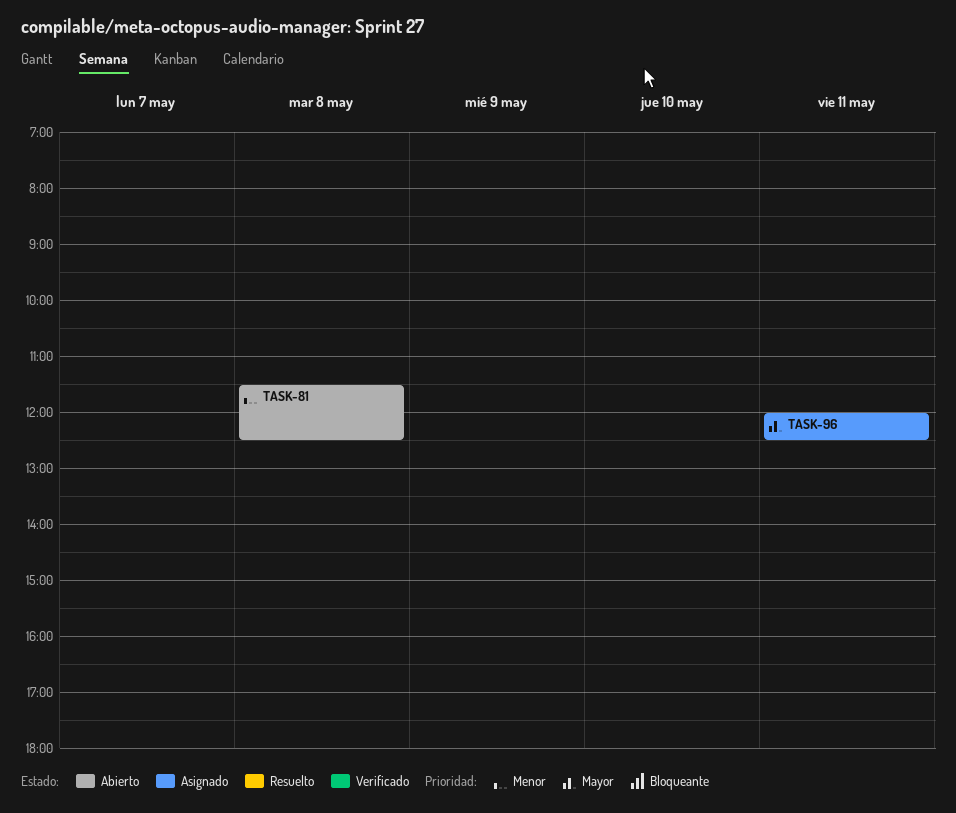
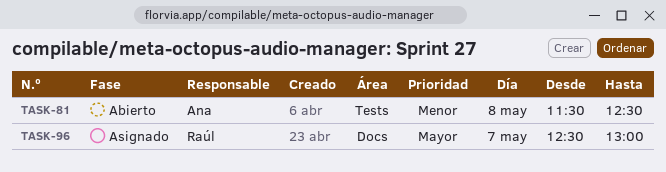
TASK-96, day: May 11 -> May 7
TASK-96, begins: 12:00 -> 12:30
TASK-96, ends: 12:30 -> 13:00

